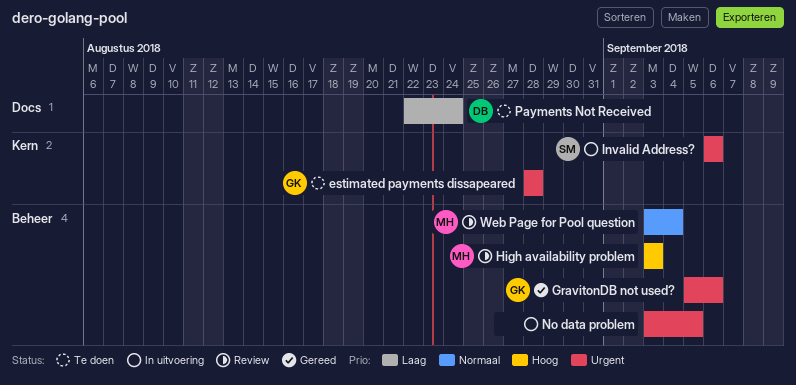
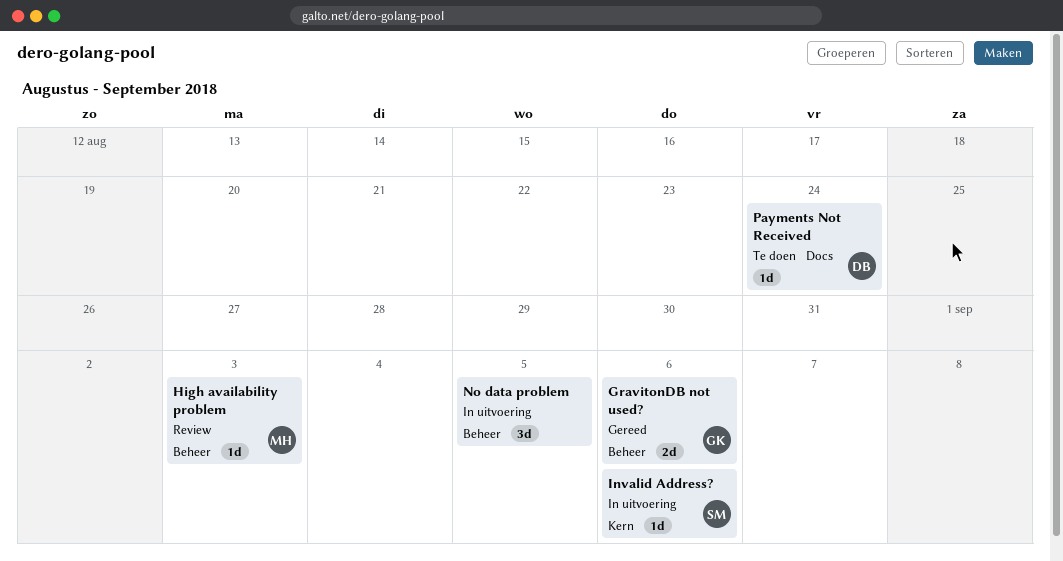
estimated payments dissapeared: present -> none
Web Page for Pool question: present -> none

